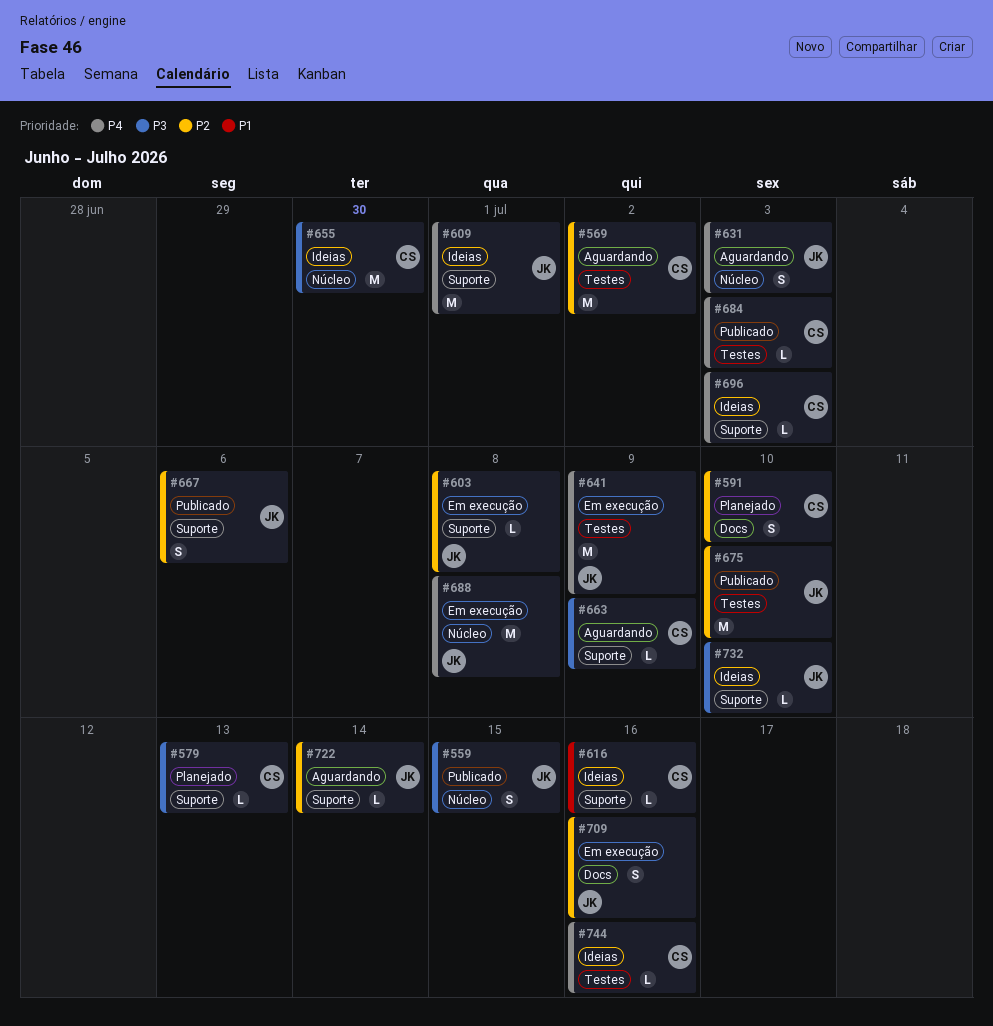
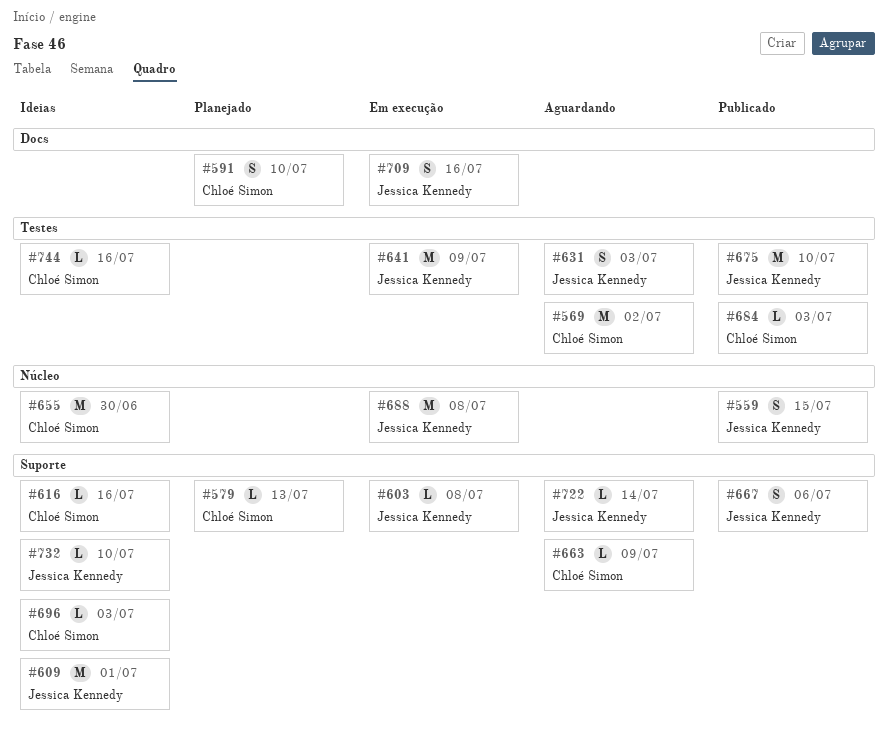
#631, label: Núcleo -> Testes

